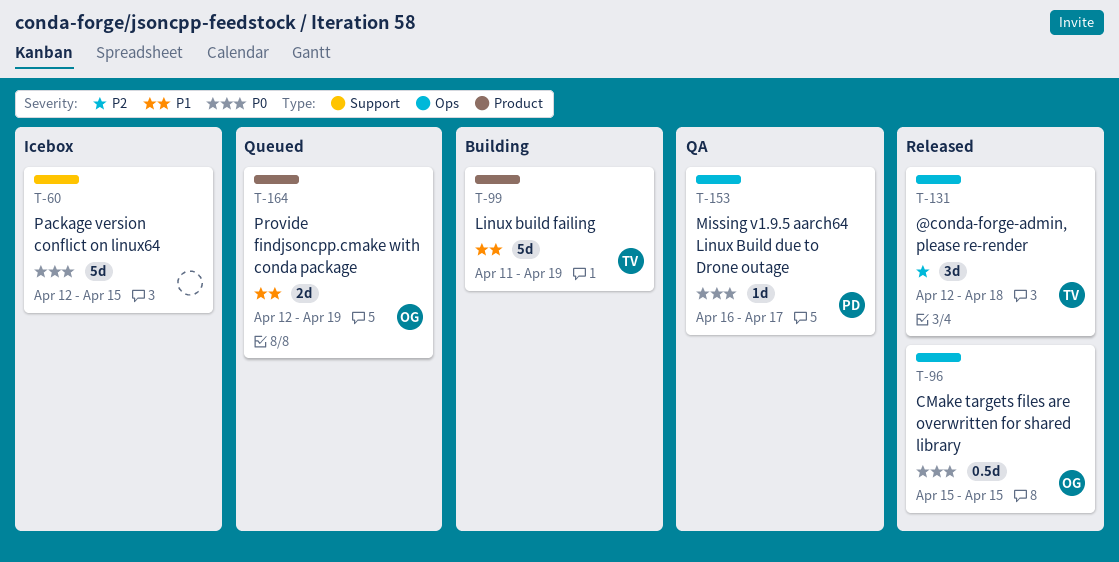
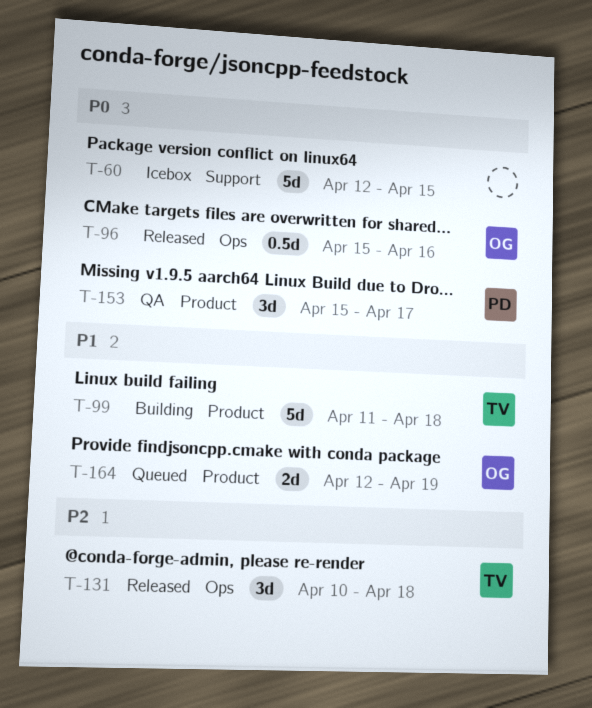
T-96, due: Apr 15 -> Apr 16
T-99, due: Apr 19 -> Apr 18
T-131, start: Apr 12 -> Apr 10
T-153, label: Ops -> Product
T-153, estimate: 1d -> 3d
T-153, start: Apr 16 -> Apr 15

